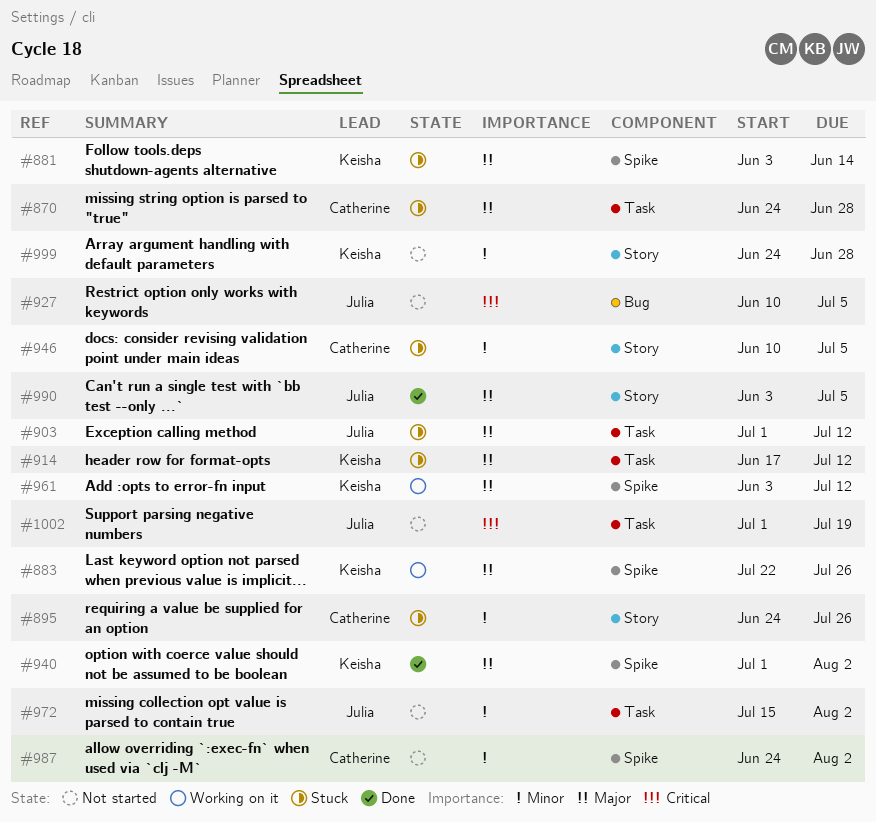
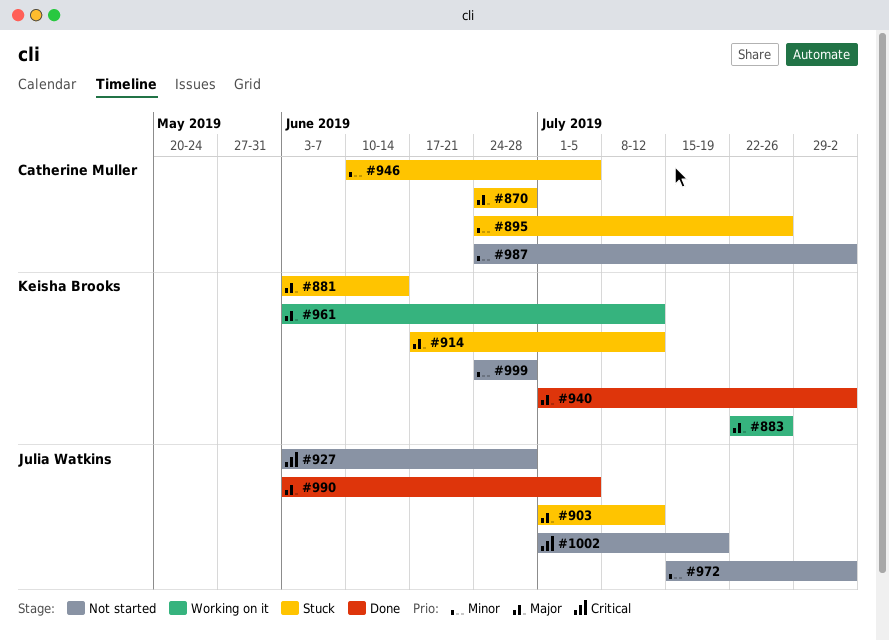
#927, start: Jun 10 -> Jun 3
#927, due: Jul 5 -> Jun 28

